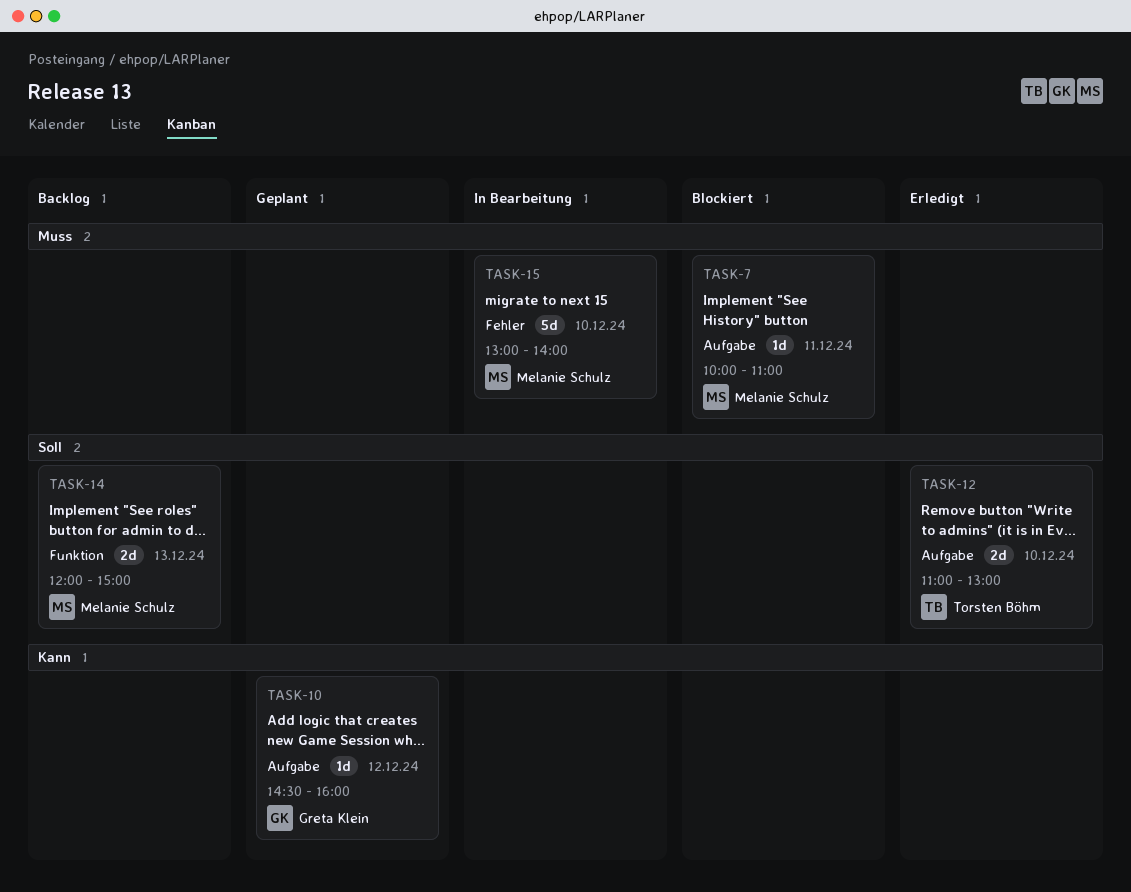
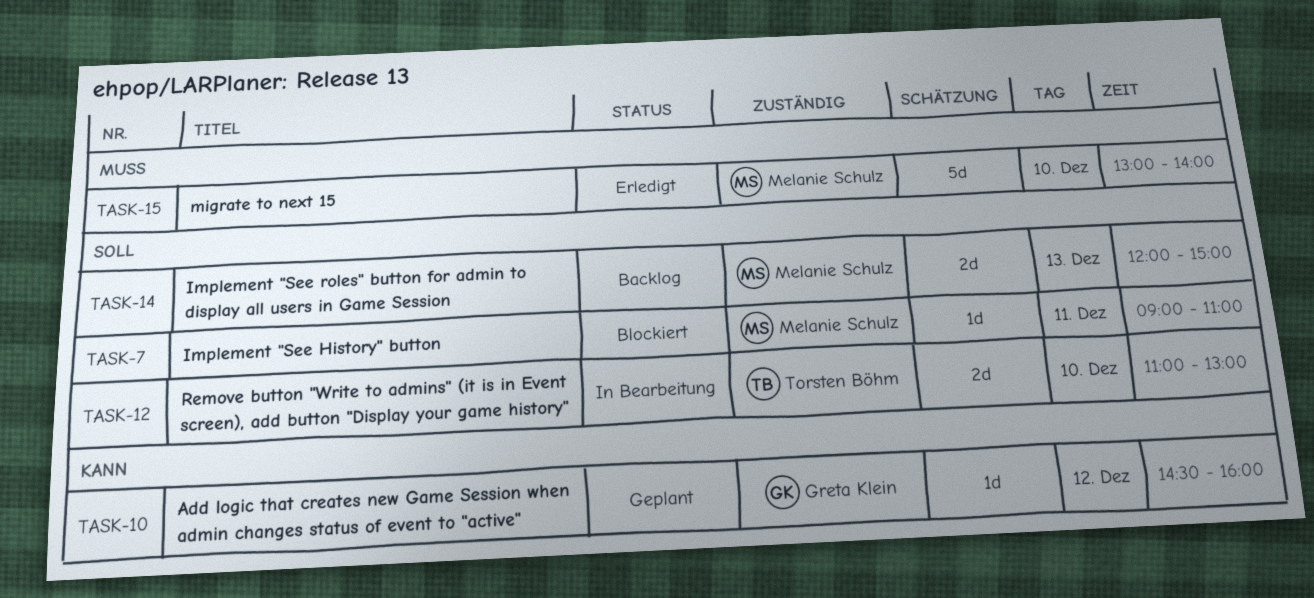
TASK-7, priority: Muss -> Soll
TASK-7, begins: 10:00 -> 09:00
TASK-12, status: Erledigt -> In Bearbeitung
TASK-15, status: In Bearbeitung -> Erledigt

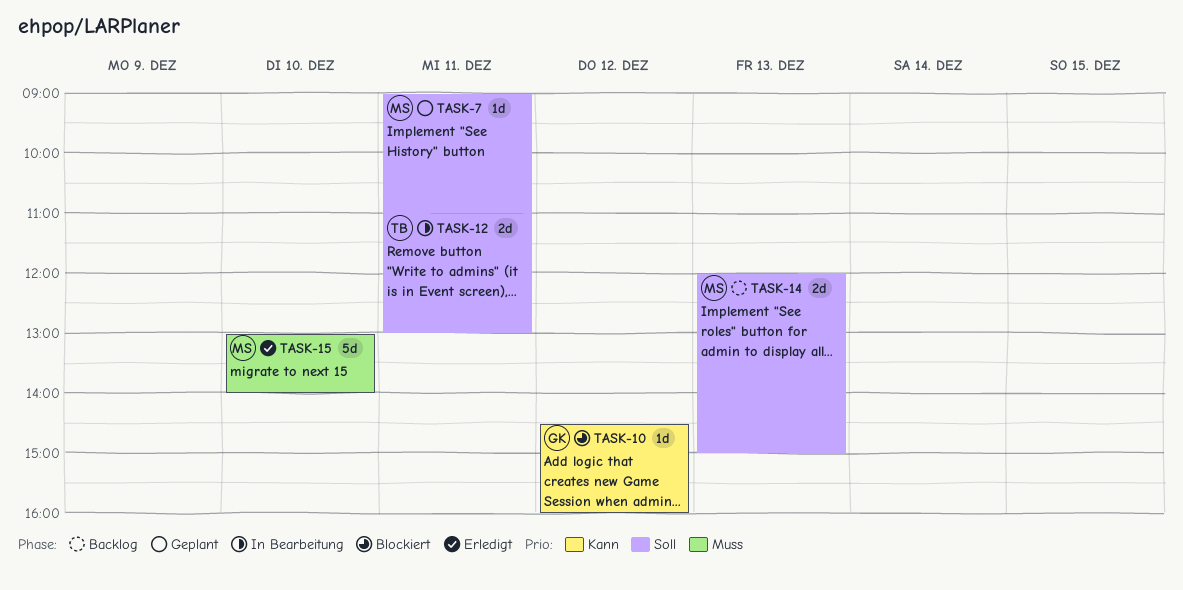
TASK-7, status: Blockiert -> Geplant
TASK-10, status: Geplant -> Blockiert
TASK-12, day: Dec 10 -> Dec 11

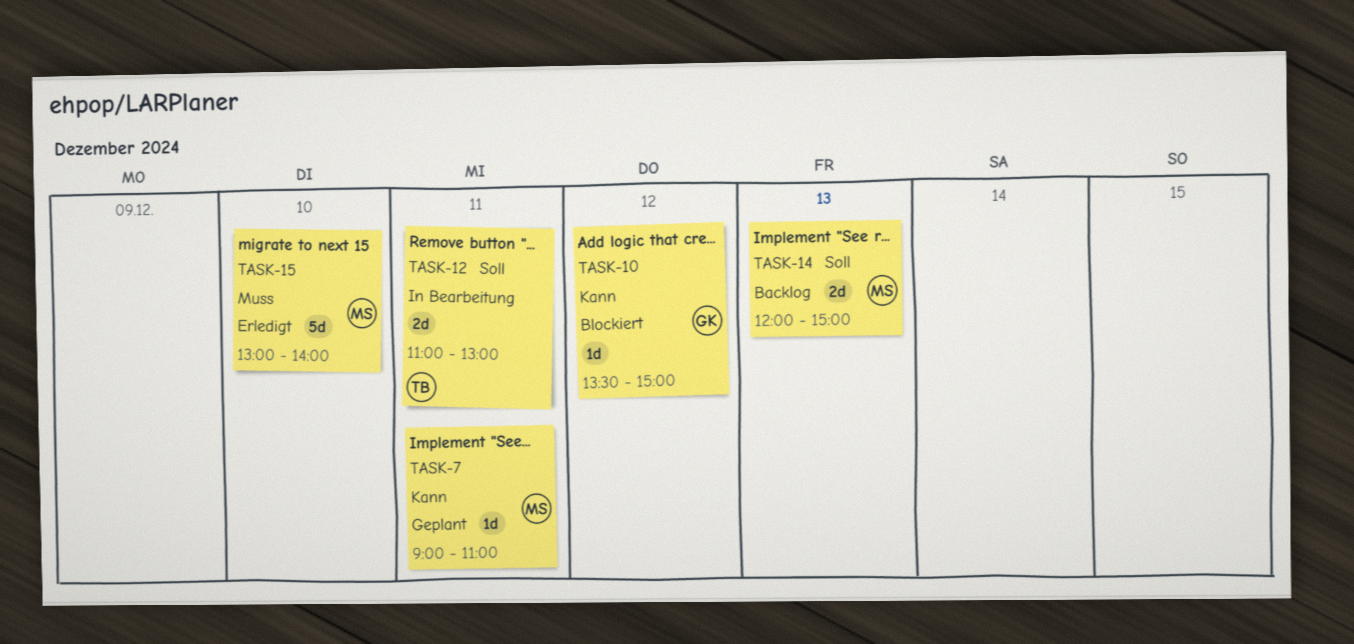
TASK-7, priority: Soll -> Kann
TASK-10, begins: 14:30 -> 13:30
TASK-10, ends: 16:00 -> 15:00

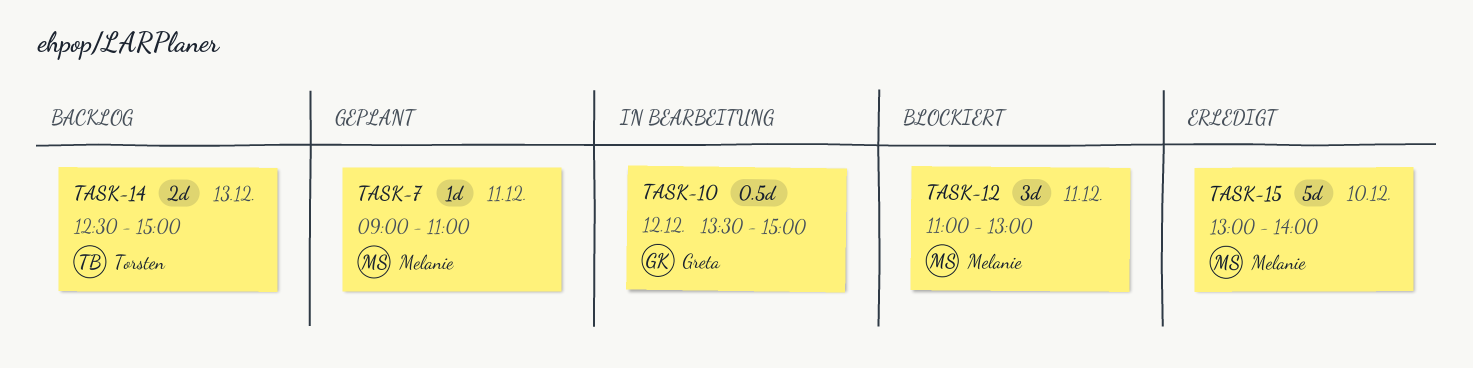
TASK-10, status: Blockiert -> In Bearbeitung
TASK-10, estimate: 1d -> 0.5d
TASK-12, status: In Bearbeitung -> Blockiert
TASK-12, owner: Torsten -> Melanie
TASK-12, estimate: 2d -> 3d
TASK-14, owner: Melanie -> Torsten
TASK-14, begins: 12:00 -> 12:30

